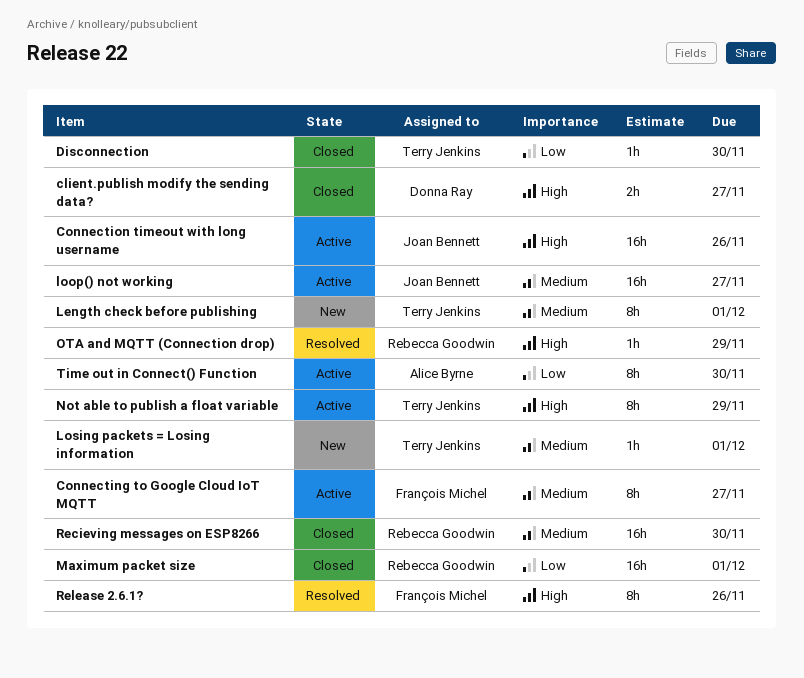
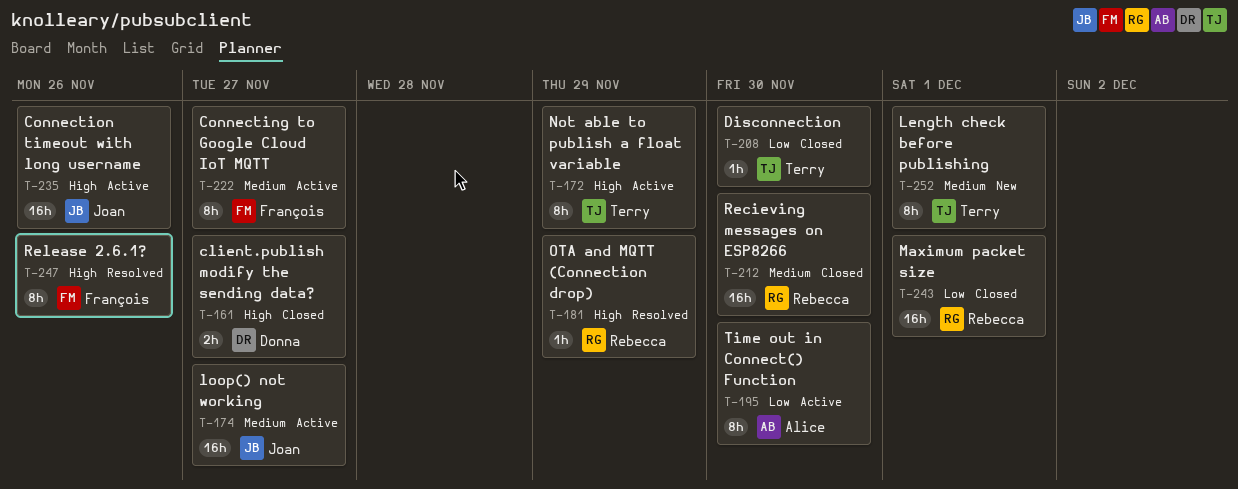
Losing packets = Losing information: present -> none

